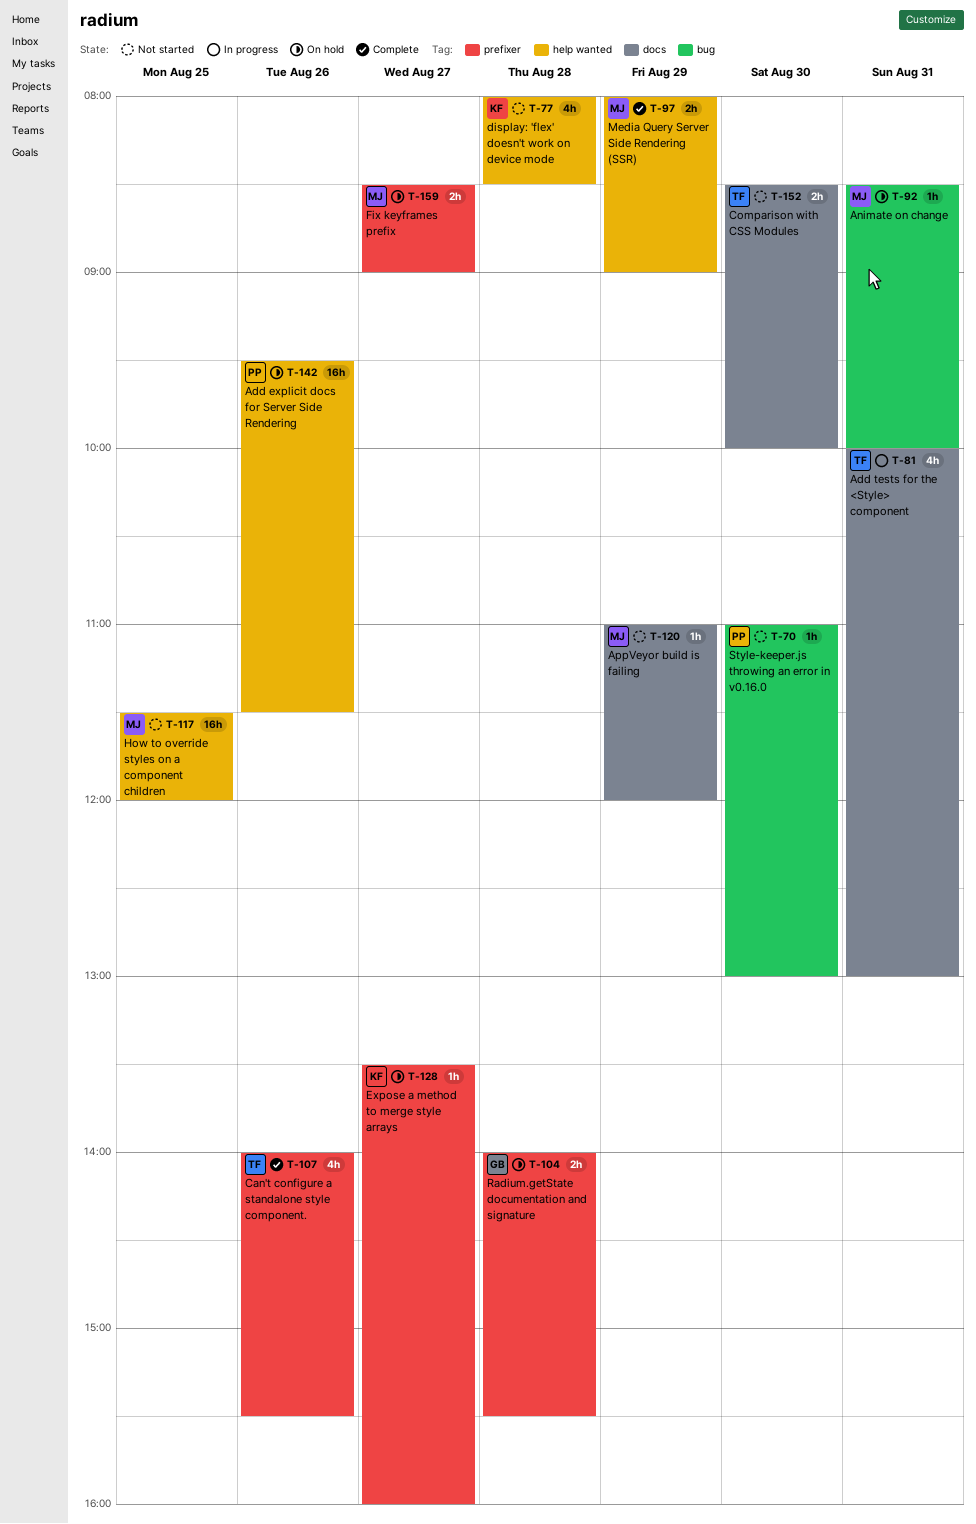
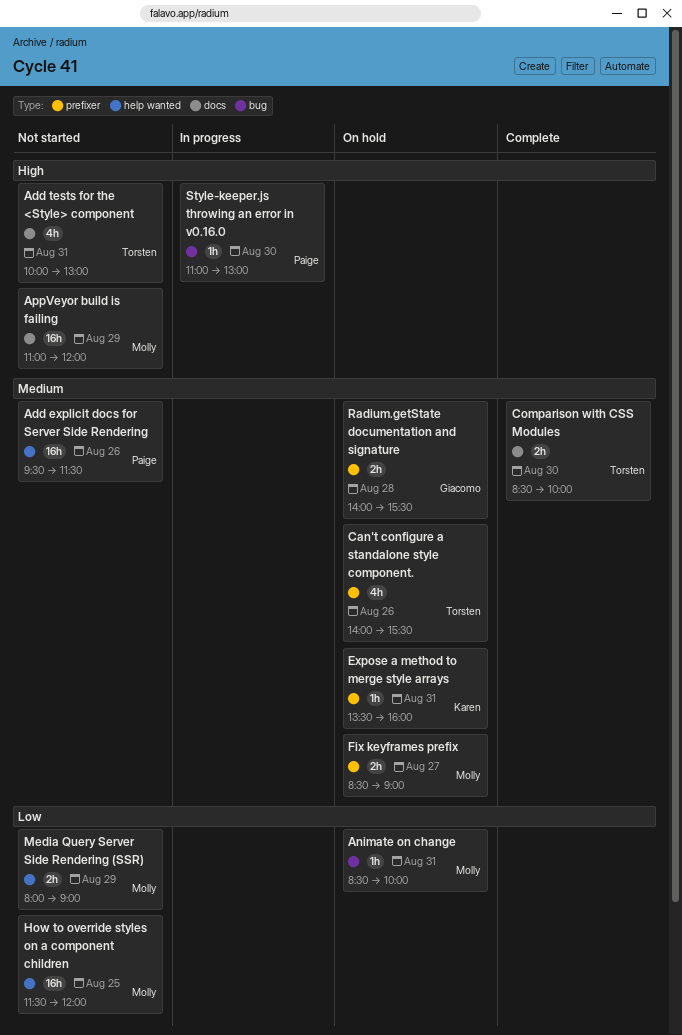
Add explicit docs for Server Side Rendering, status: On hold -> Not started
Add tests for the <Style> component, status: In progress -> Not started
AppVeyor build is failing, estimate: 1h -> 16h
Can't configure a standalone style component., status: Complete -> On hold
Comparison with CSS Modules, status: Not started -> Complete
display: 'flex' doesn't work on device mode: present -> none
Expose a method to merge style arrays, day: Aug 27 -> Aug 31
Media Query Server Side Rendering (SSR), status: Complete -> Not started
Style-keeper.js throwing an error in v0.16.0, status: Not started -> In progress

